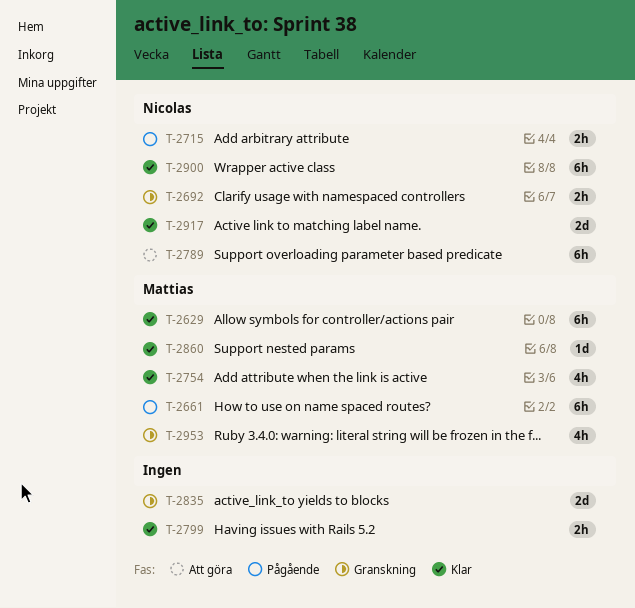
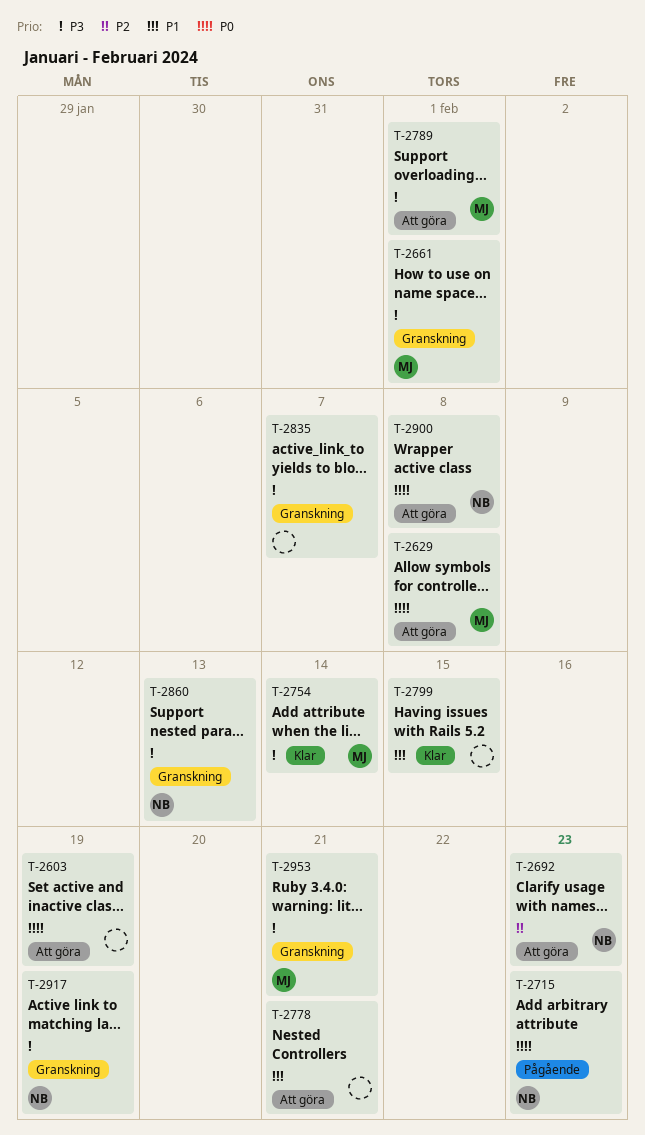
T-2603: none -> present
T-2629, status: Klar -> Att göra
T-2661, status: Pågående -> Granskning
T-2692, status: Granskning -> Att göra
T-2778: none -> present
T-2789, owner: Nicolas -> Mattias
T-2860, status: Klar -> Granskning
T-2860, owner: Mattias -> Nicolas
T-2900, status: Klar -> Att göra
T-2917, status: Klar -> Granskning

